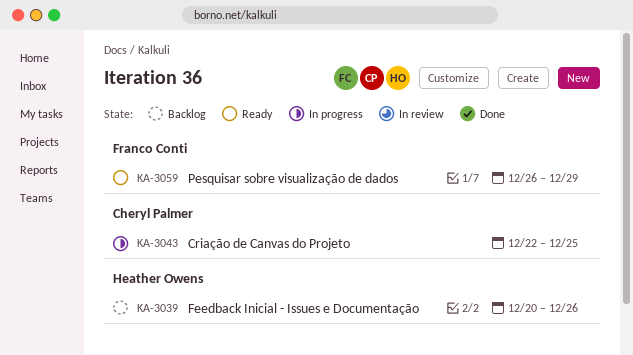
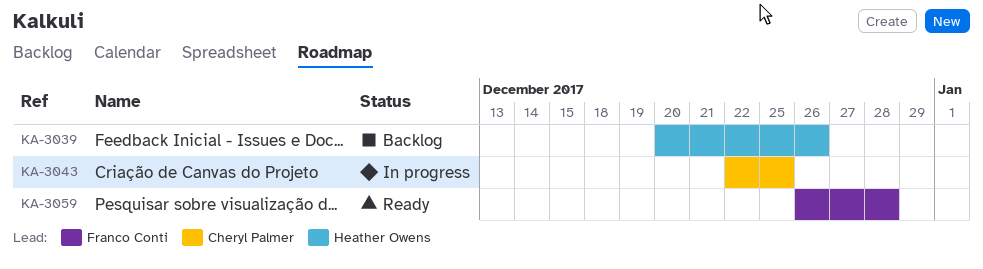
KA-3059, due: Dec 29 -> Dec 28

